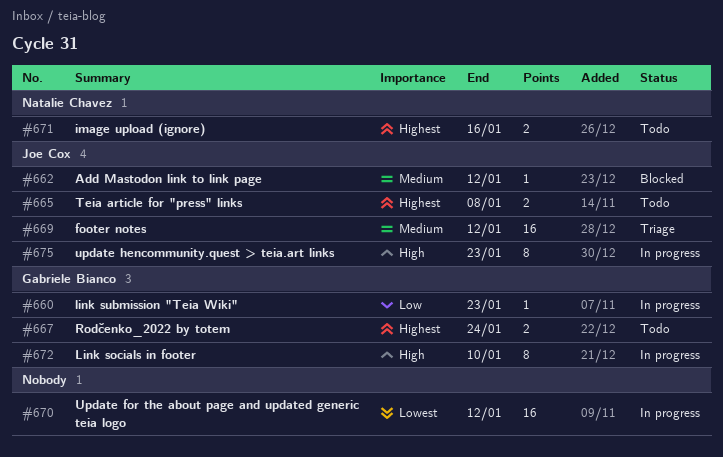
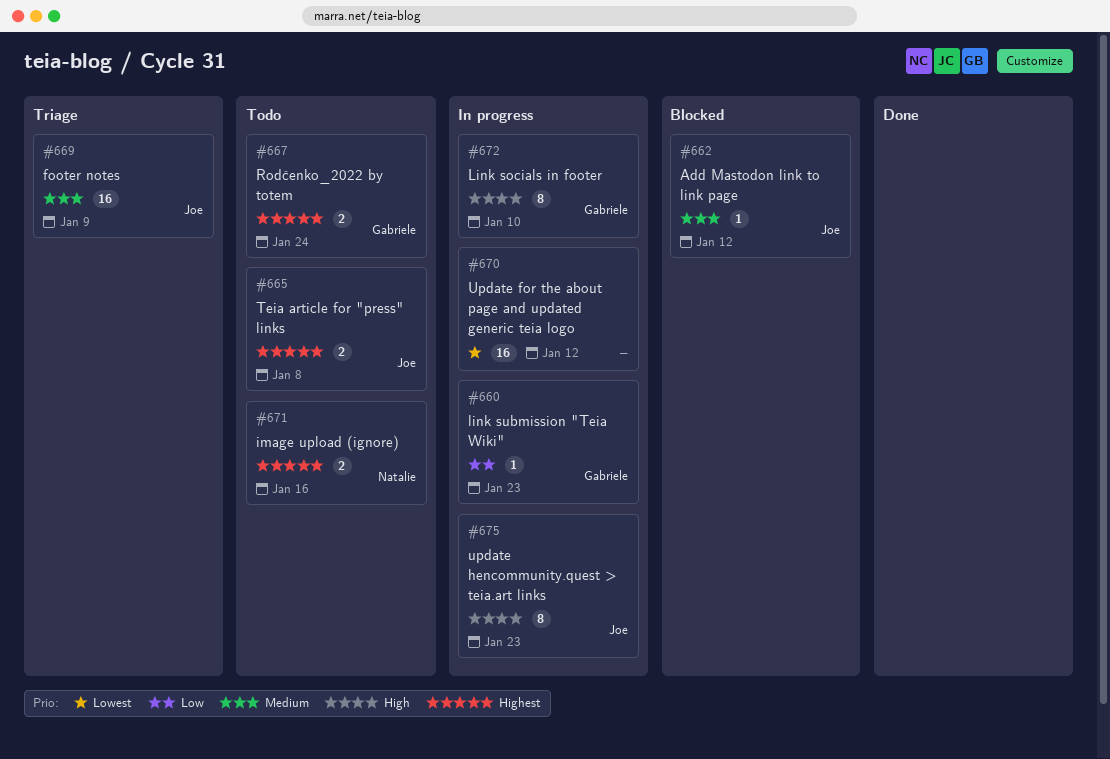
#669, due: Jan 12 -> Jan 9

